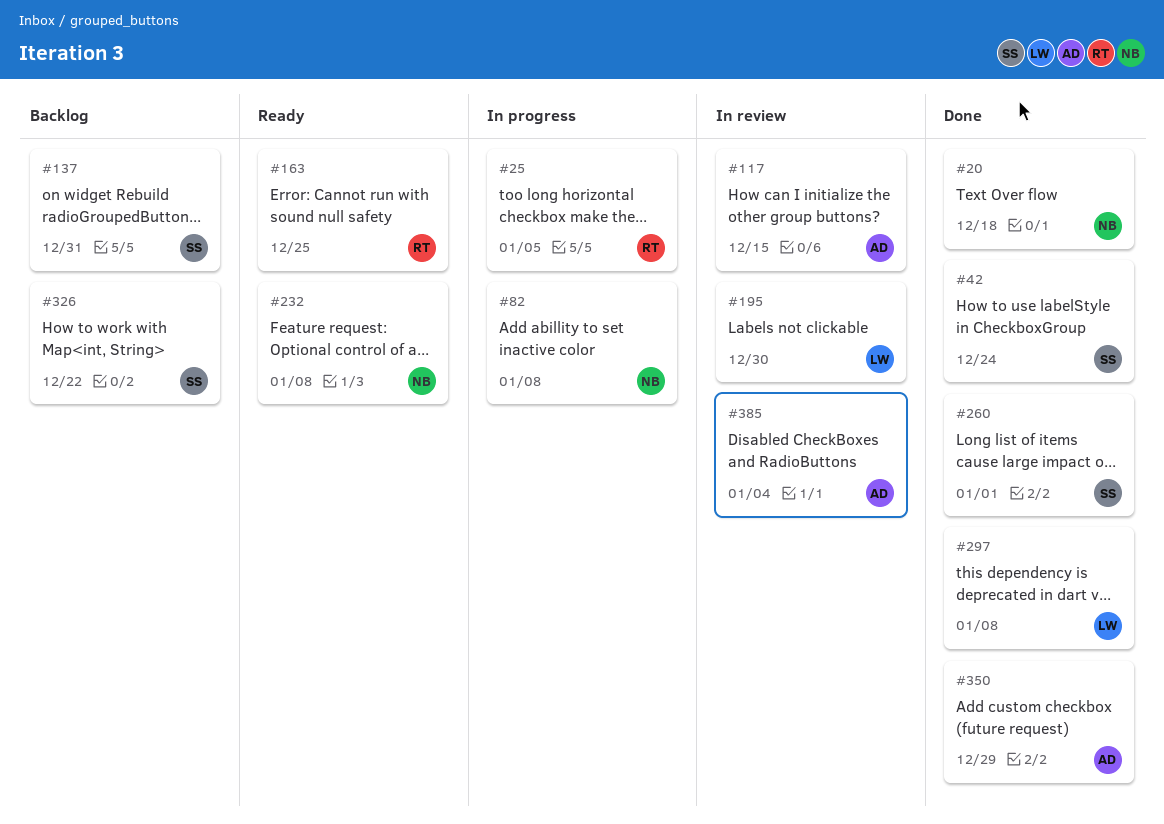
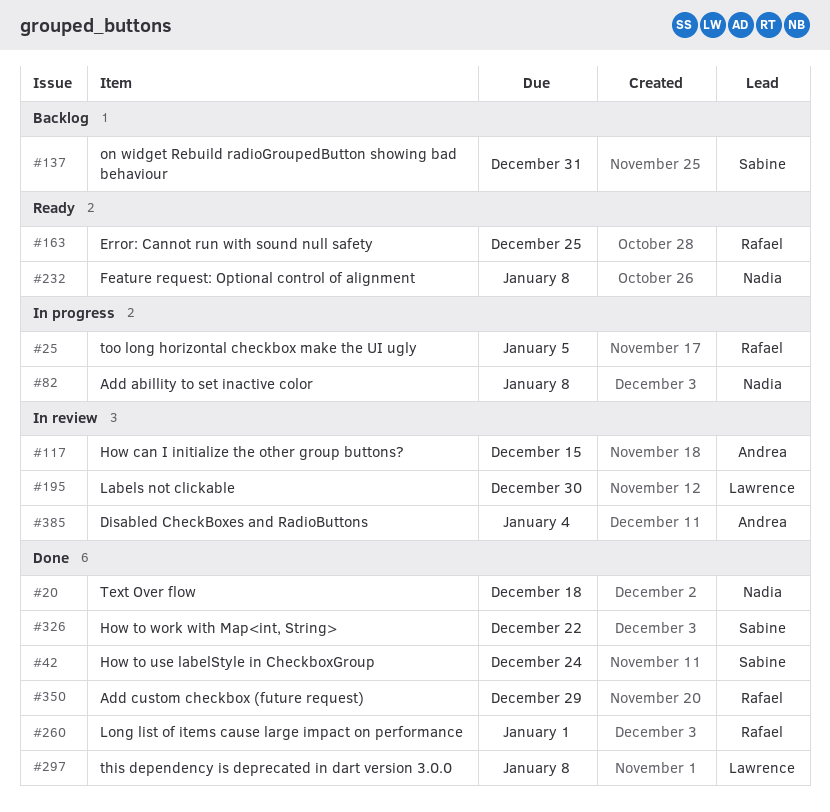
#260, owner: Sabine -> Rafael
#326, status: Backlog -> Done
#350, owner: Andrea -> Rafael

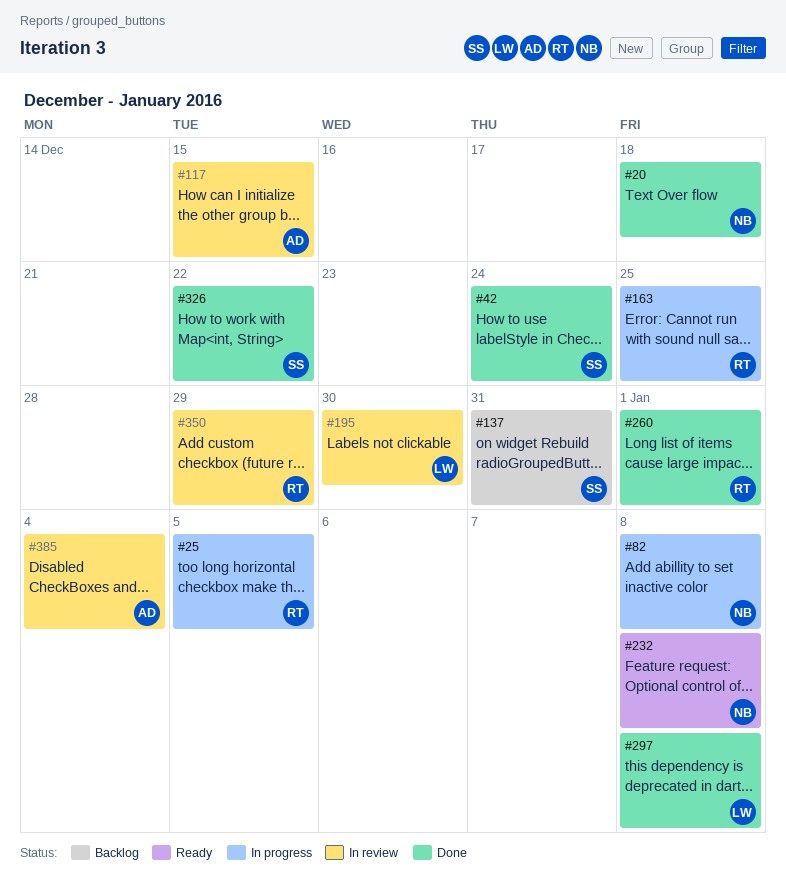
#163, status: Ready -> In progress
#350, status: Done -> In review

